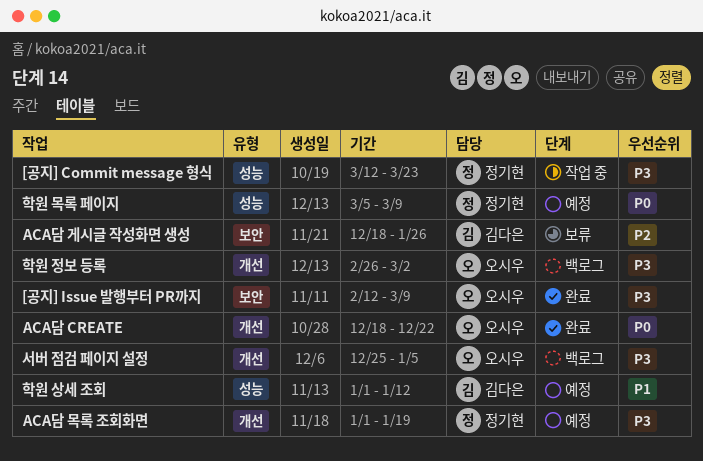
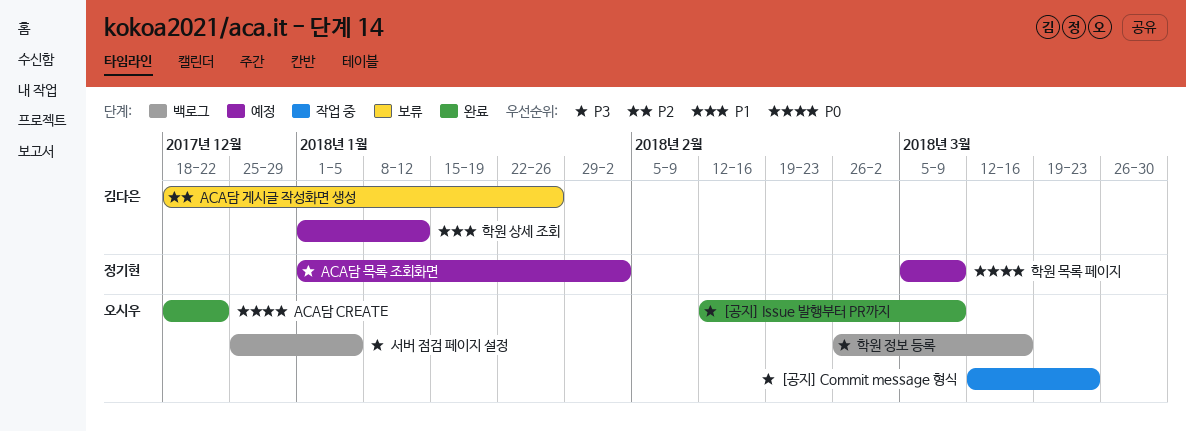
[공지] Commit message 형식, owner: 정기현 -> 오시우
ACA담 목록 조회화면, due: Jan 19 -> Feb 2
학원 정보 등록, due: Mar 2 -> Mar 16

